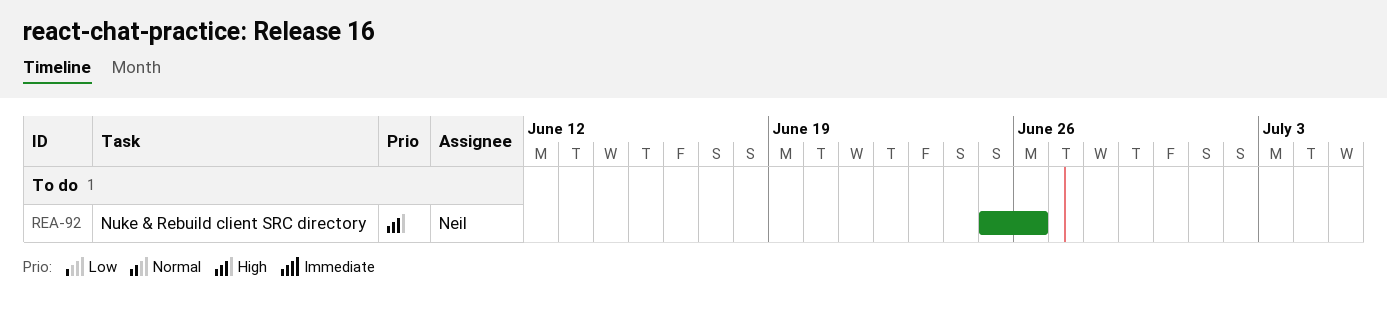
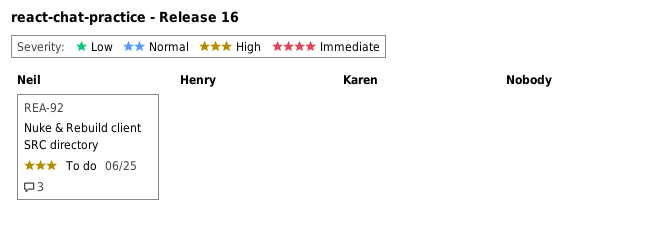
REA-92, due: Jun 26 -> Jun 25

